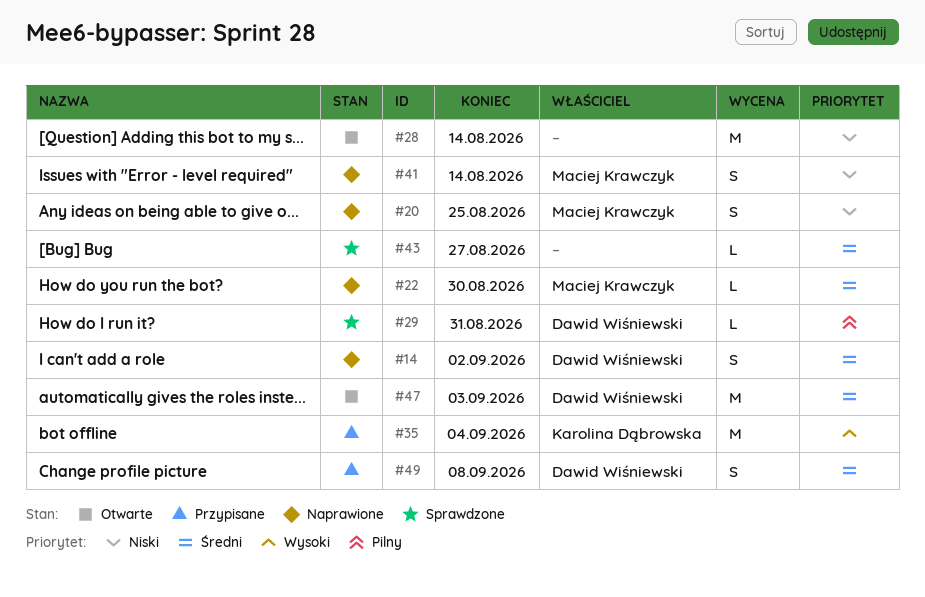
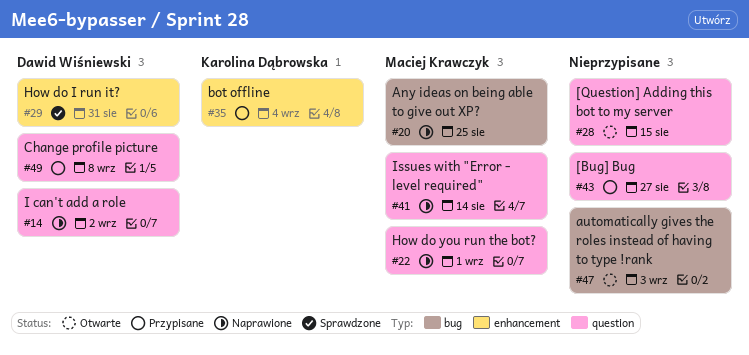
#22, due: Aug 30 -> Sep 1
#28, due: Aug 14 -> Aug 15
#43, status: Sprawdzone -> Przypisane
#47, owner: Dawid Wiśniewski -> none

